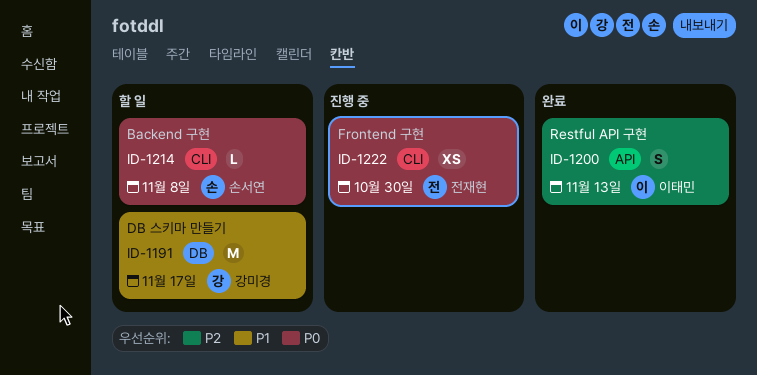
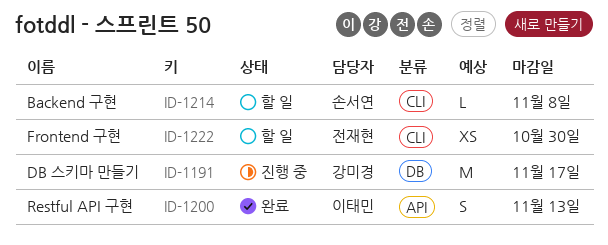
ID-1191, status: 할 일 -> 진행 중
ID-1222, status: 진행 중 -> 할 일

